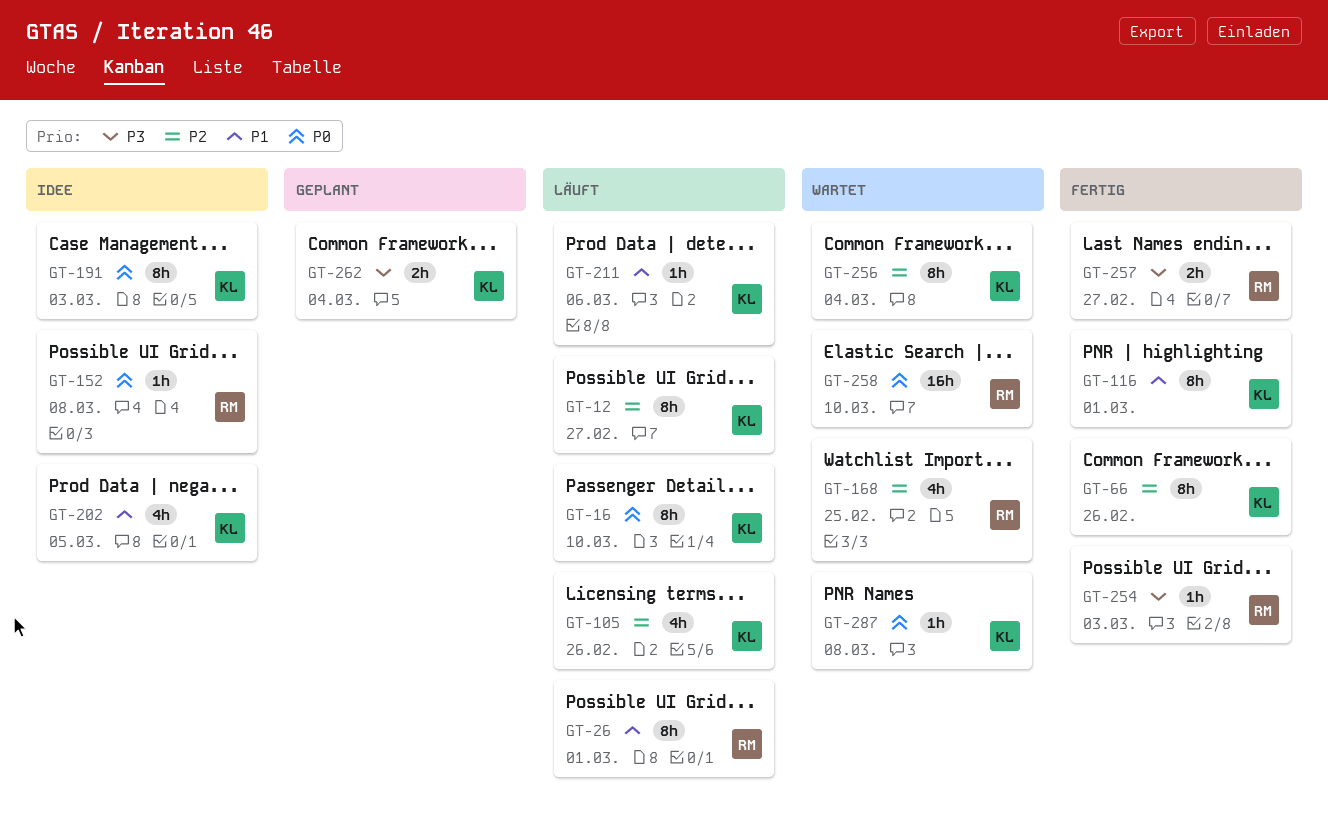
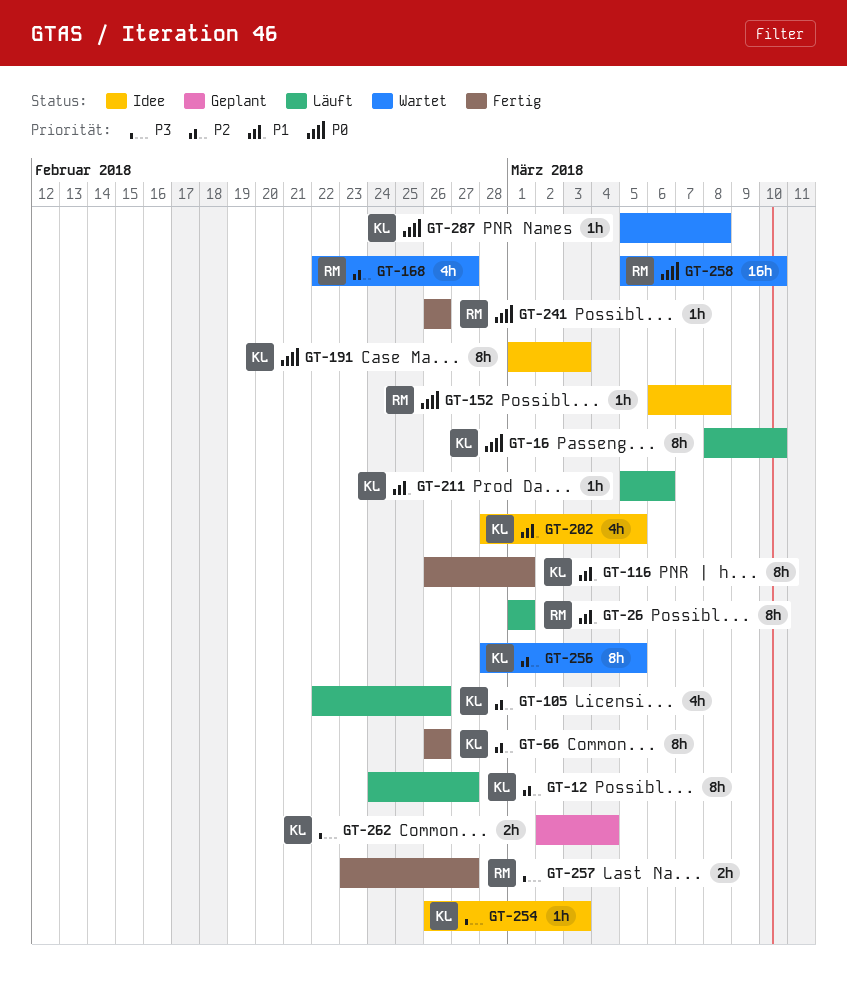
GT-168, due: Feb 25 -> Feb 27
GT-241: none -> present
GT-254, status: Fertig -> Idee
GT-254, owner: RM -> KL
GT-256, due: Mar 4 -> Mar 5

